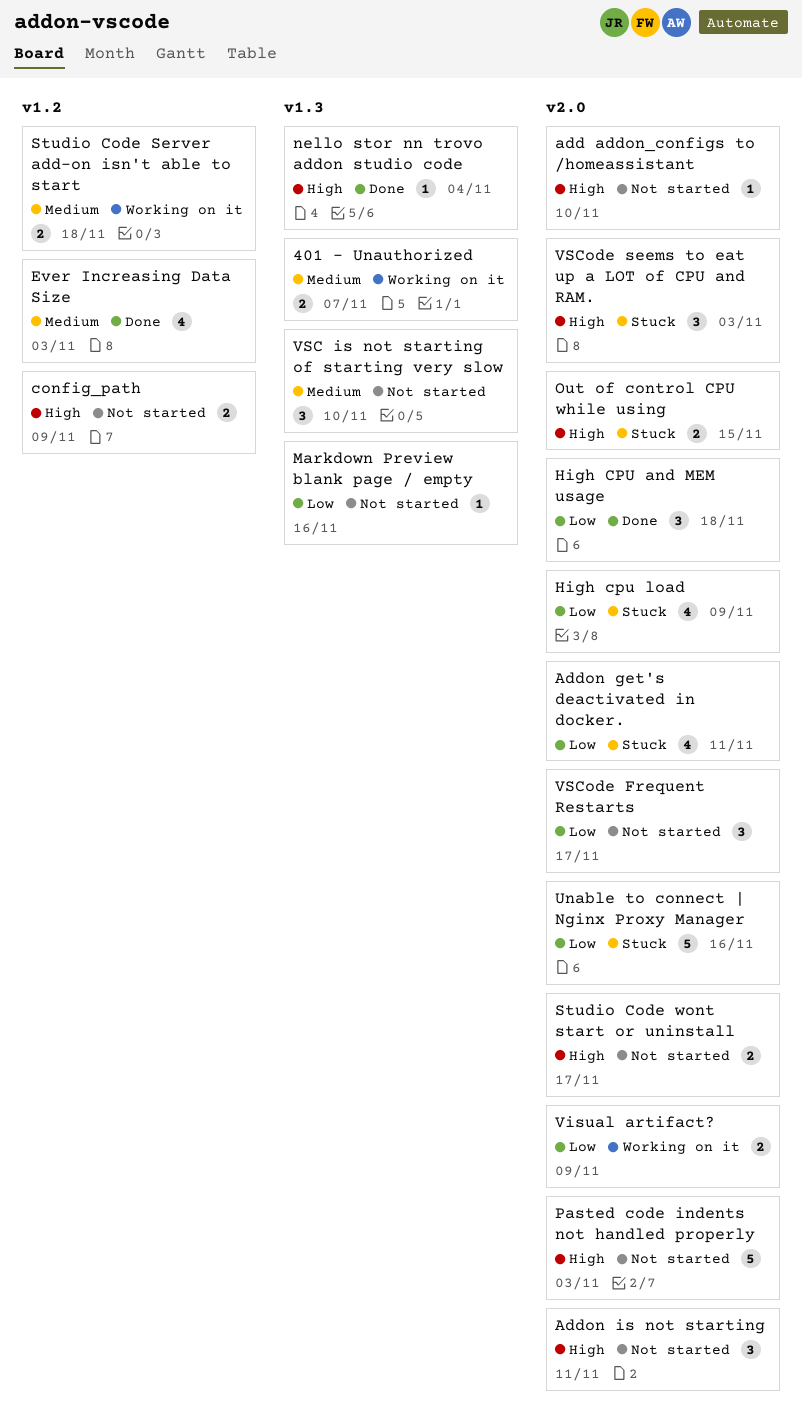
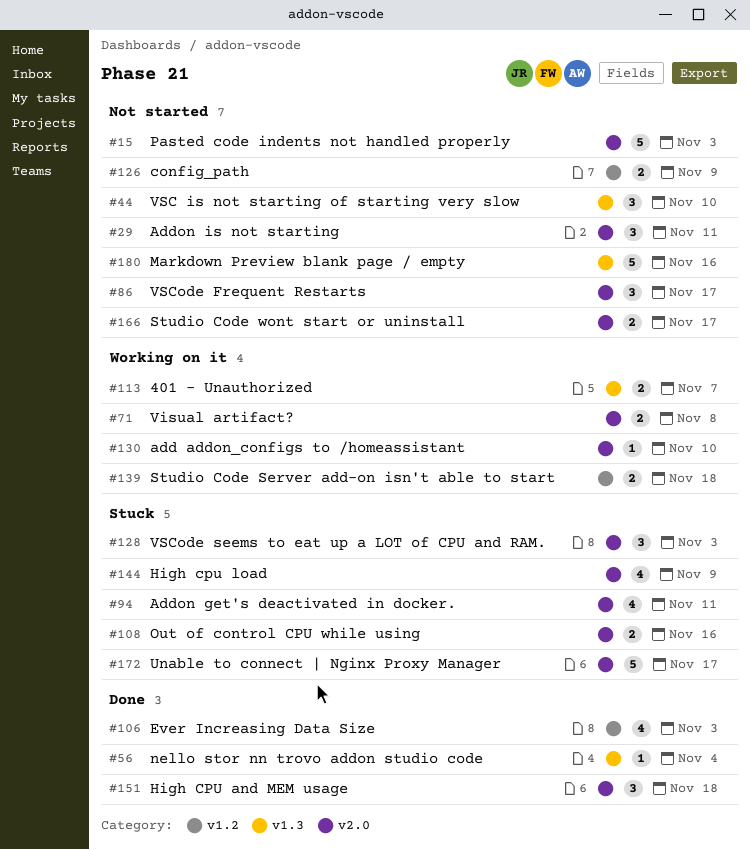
add addon_configs to /homeassistant, status: Not started -> Working on it
Markdown Preview blank page / empty, estimate: 1 -> 5
Out of control CPU while using, due: Nov 15 -> Nov 16
Unable to connect | Nginx Proxy Manager, due: Nov 16 -> Nov 17
Visual artifact?, due: Nov 9 -> Nov 8

